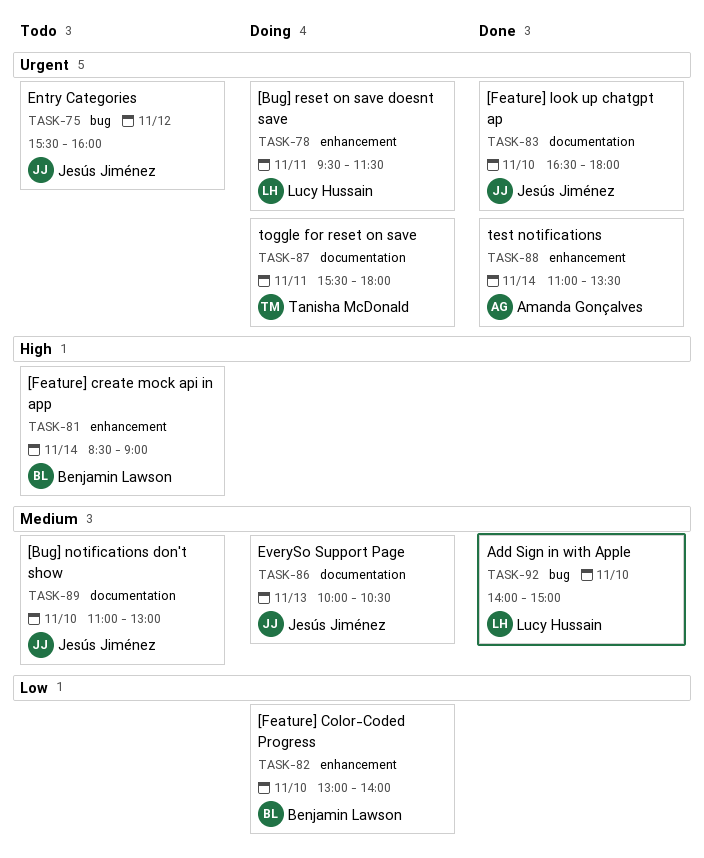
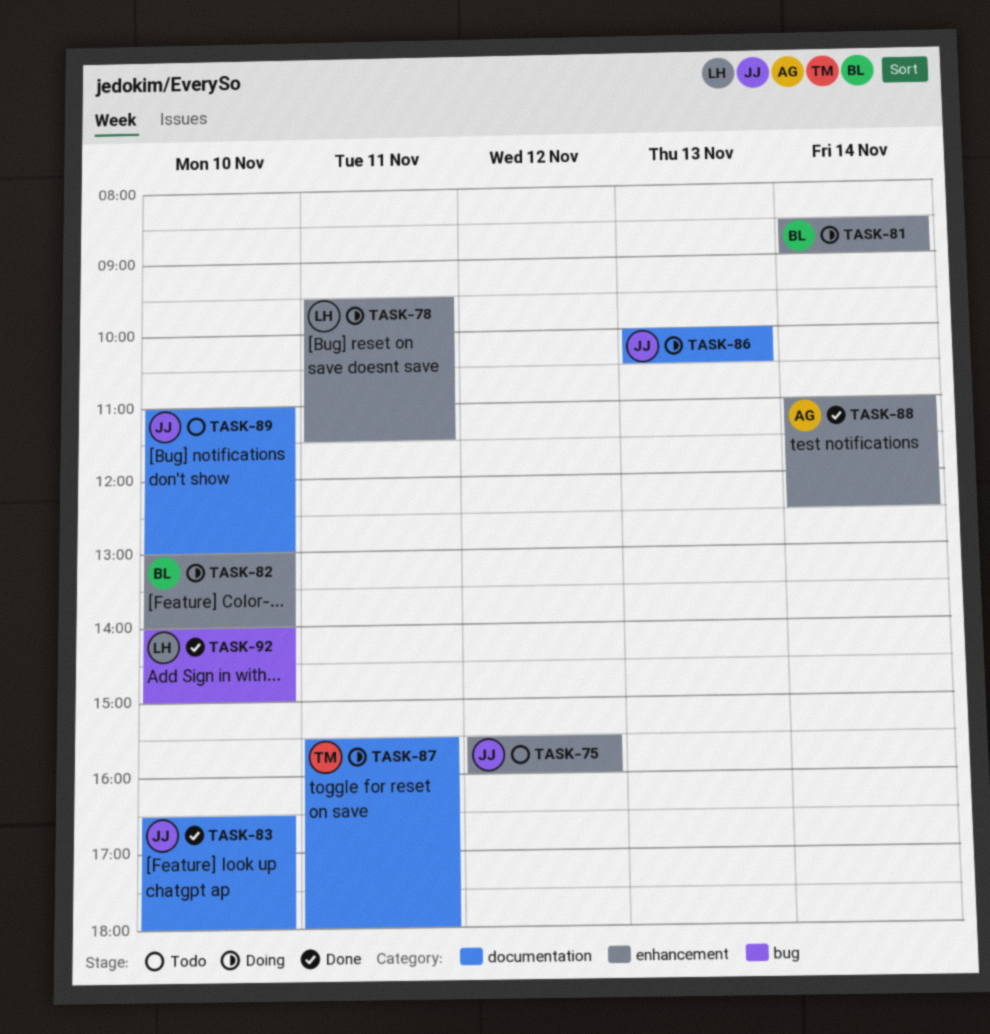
TASK-75, label: bug -> enhancement
TASK-81, status: Todo -> Doing
TASK-88, ends: 13:30 -> 12:30

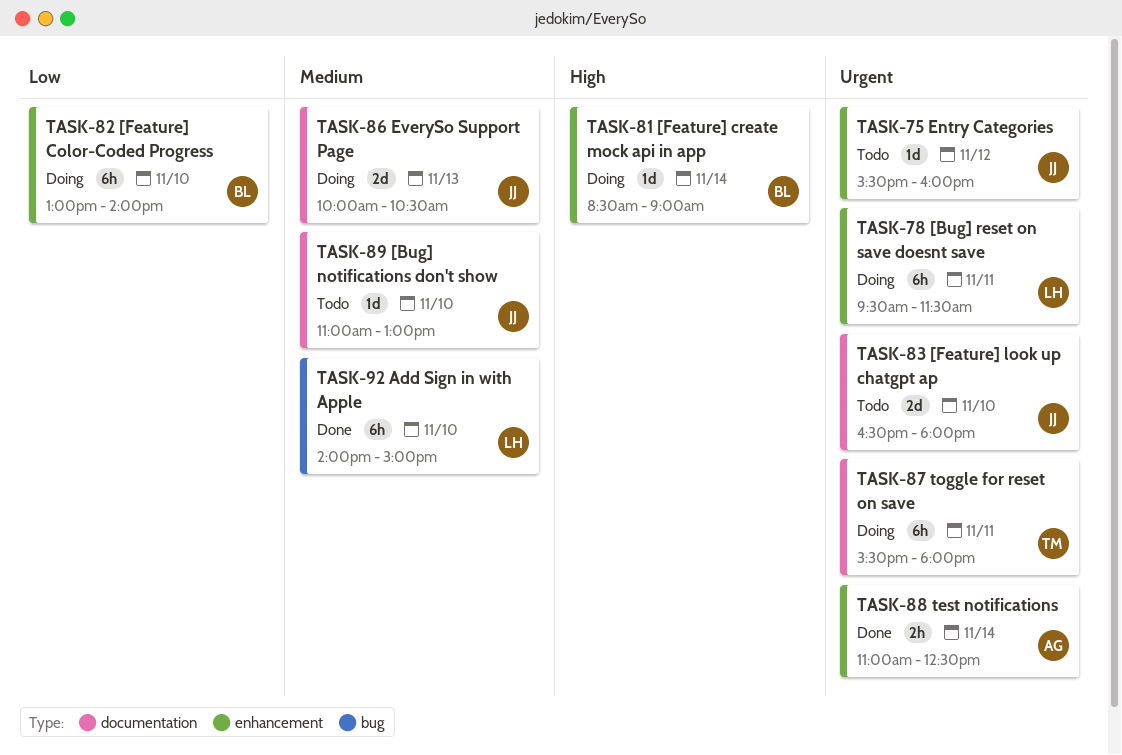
TASK-83, status: Done -> Todo

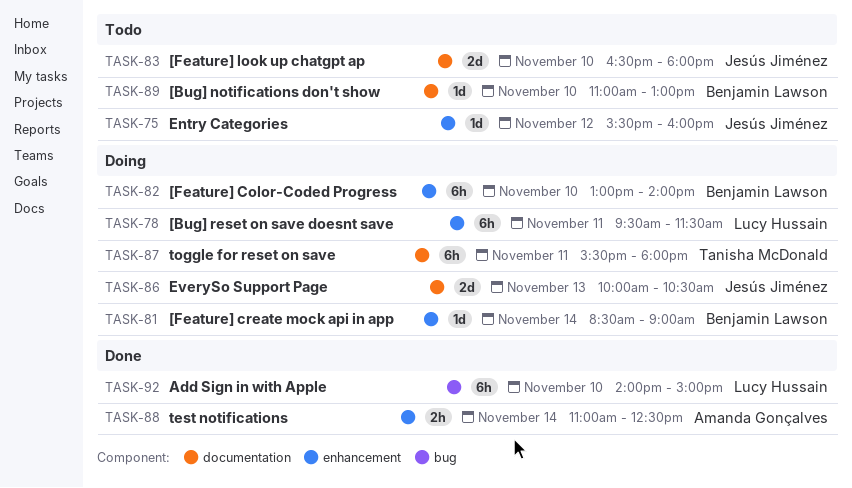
TASK-89, owner: Jesús Jiménez -> Benjamin Lawson

